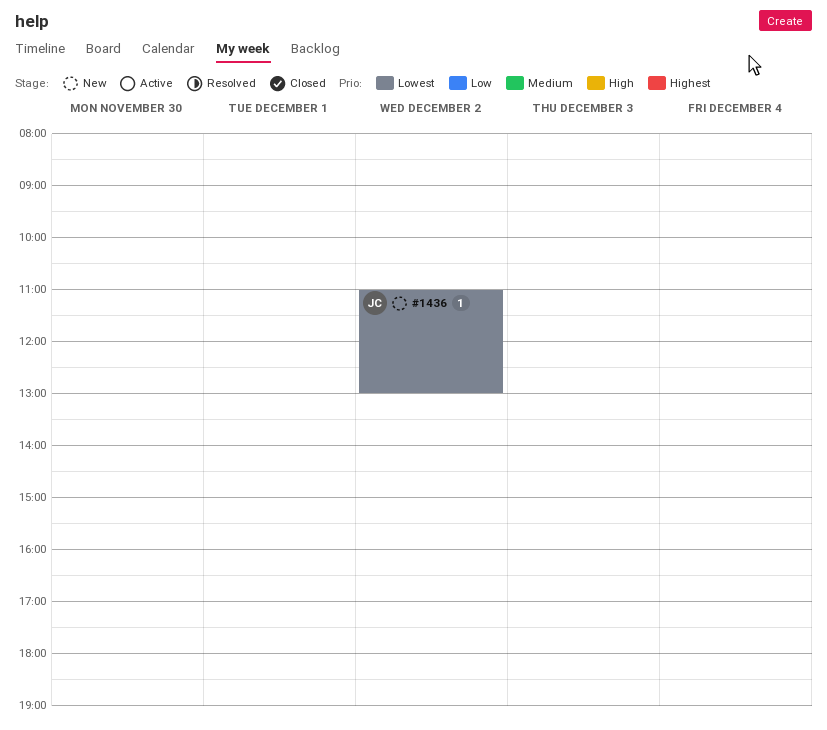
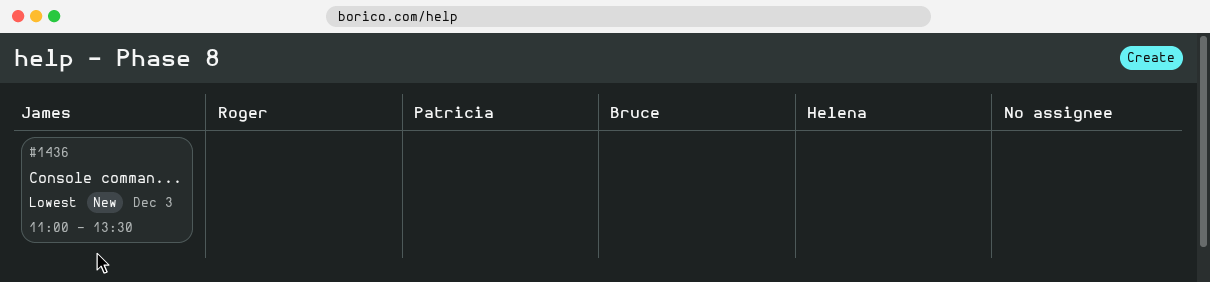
#1436, day: Dec 2 -> Dec 3
#1436, ends: 13:00 -> 13:30

